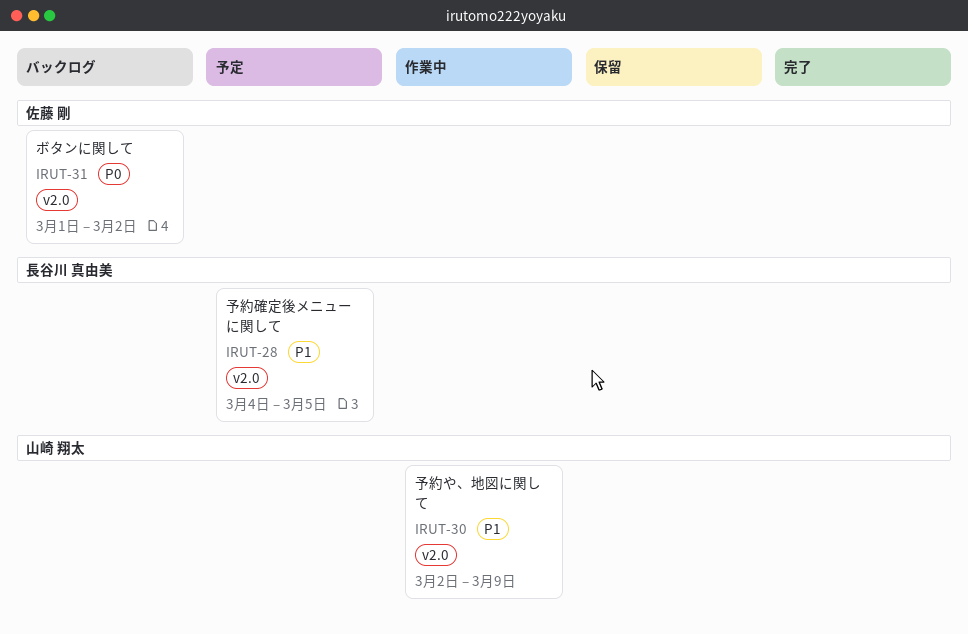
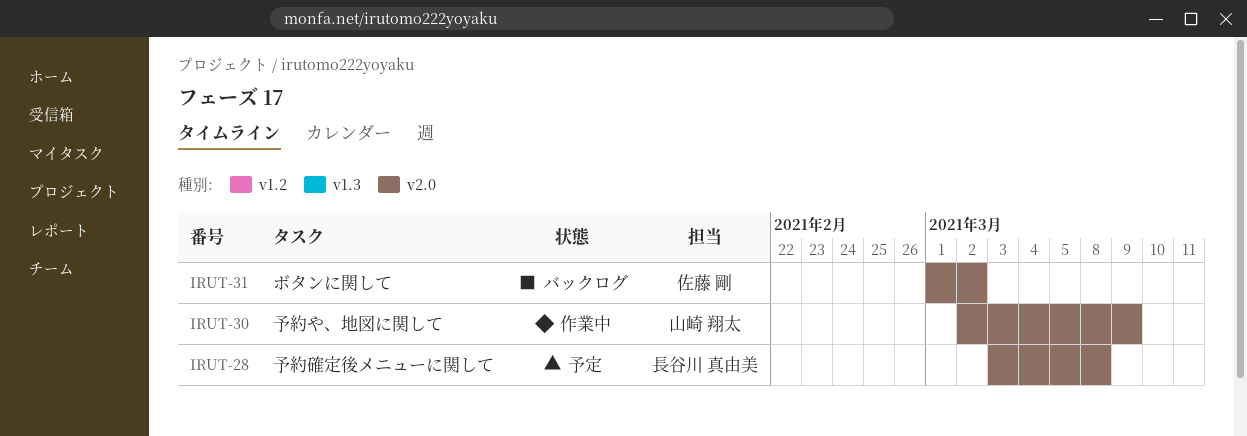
IRUT-28, start: Mar 4 -> Mar 3
IRUT-28, due: Mar 5 -> Mar 8

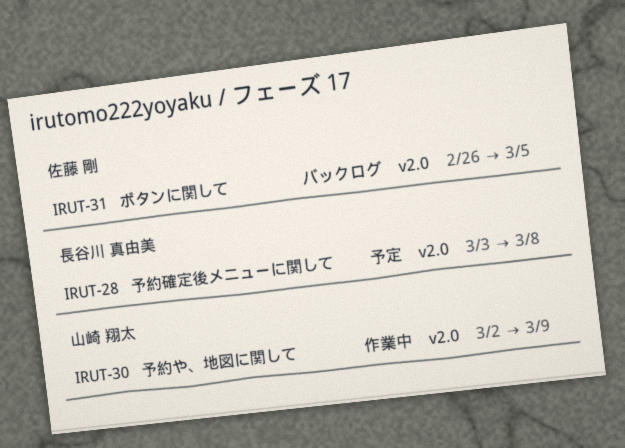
IRUT-31, start: Mar 1 -> Feb 26
IRUT-31, due: Mar 2 -> Mar 5

